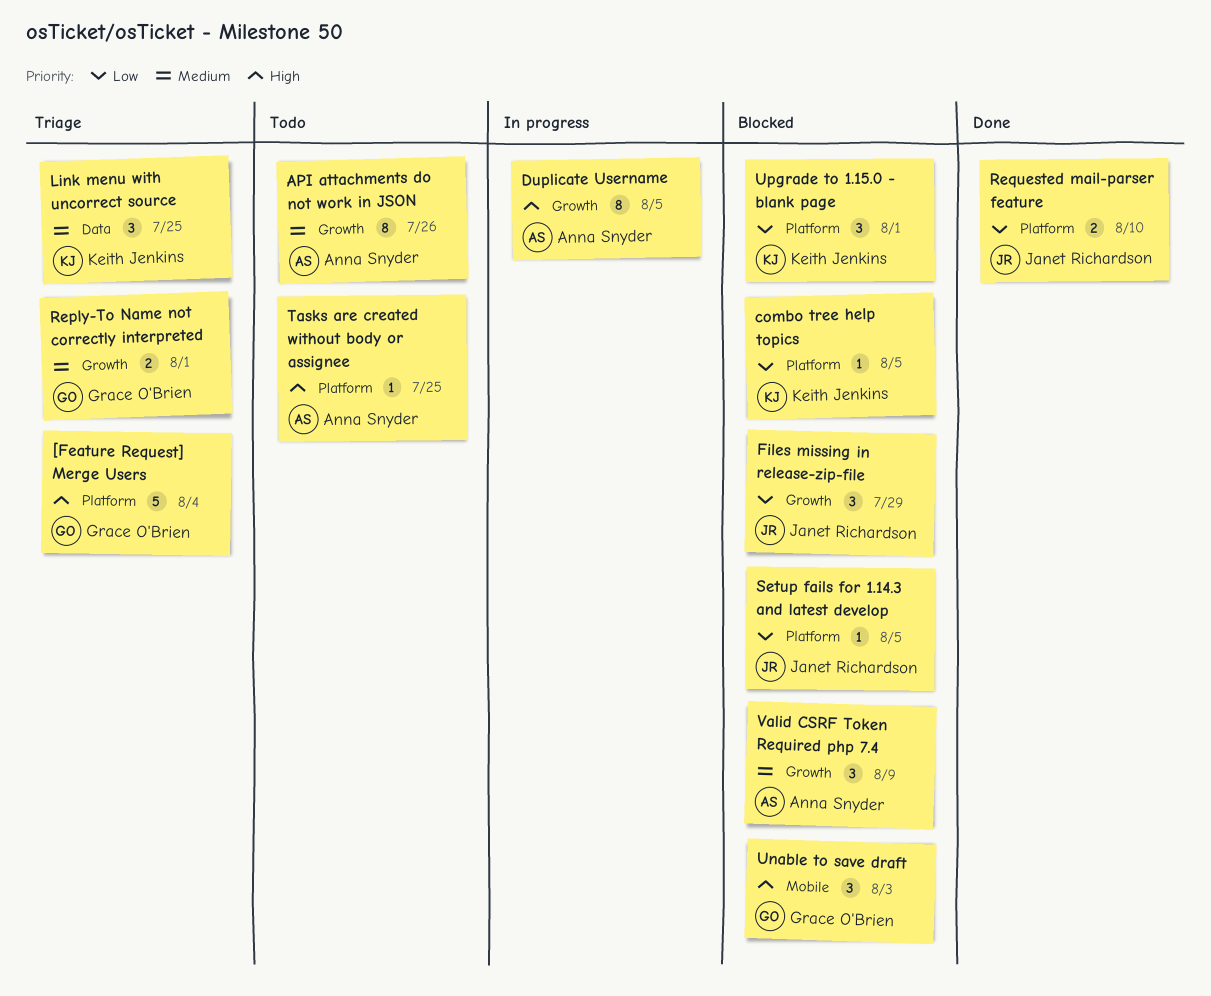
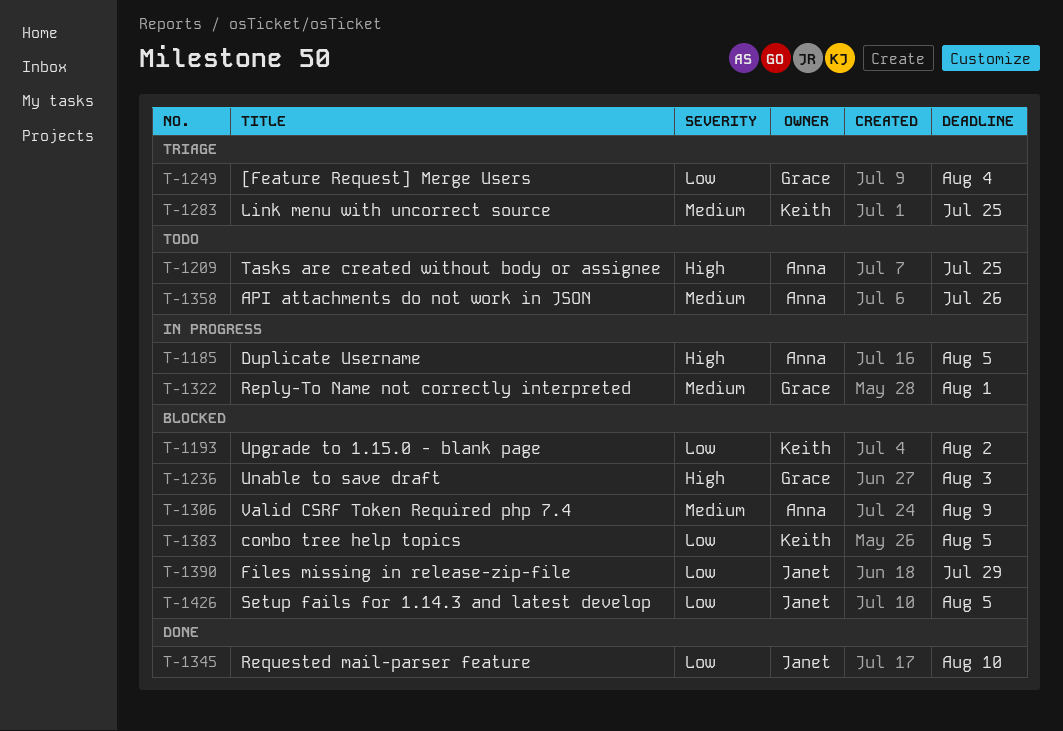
[Feature Request] Merge Users, priority: High -> Low
Reply-To Name not correctly interpreted, status: Triage -> In progress
Upgrade to 1.15.0 - blank page, due: Aug 1 -> Aug 2

